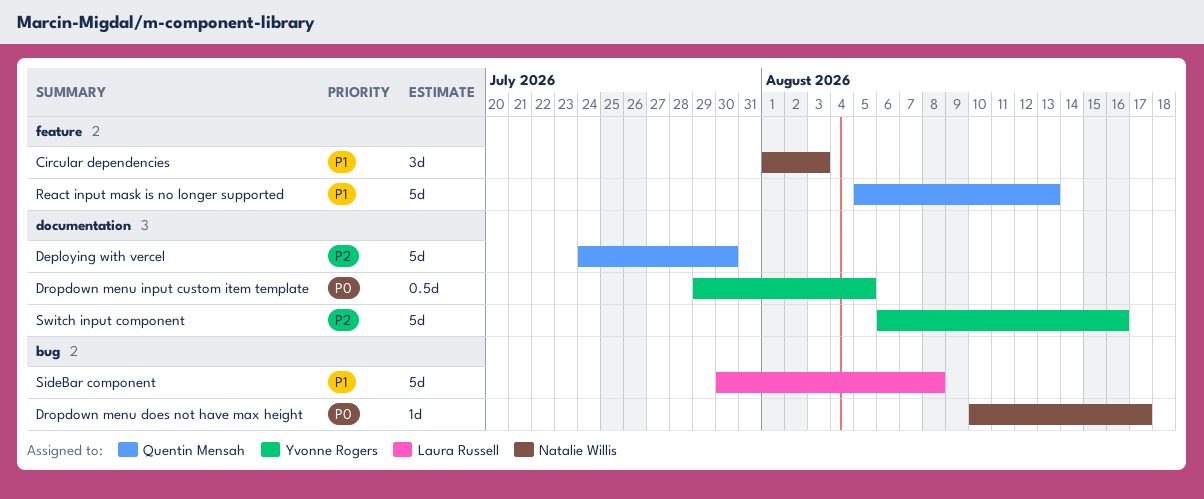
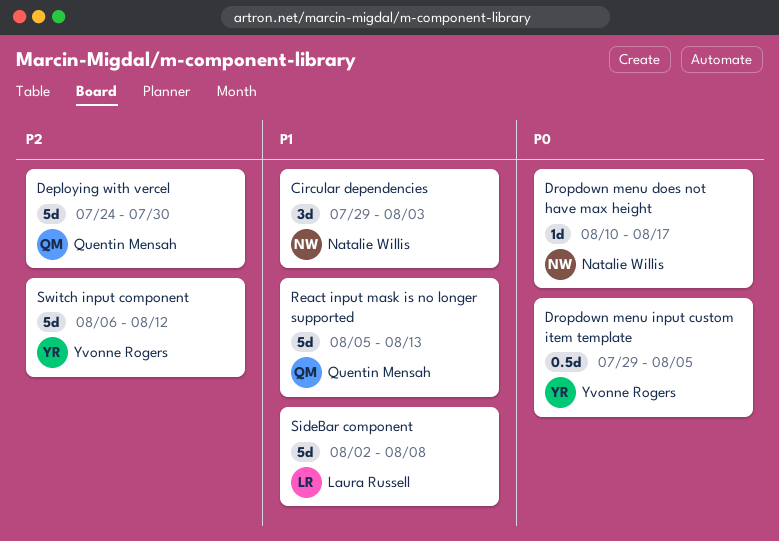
Circular dependencies, start: Aug 1 -> Jul 29
SideBar component, start: Jul 30 -> Aug 2
Switch input component, due: Aug 16 -> Aug 12

